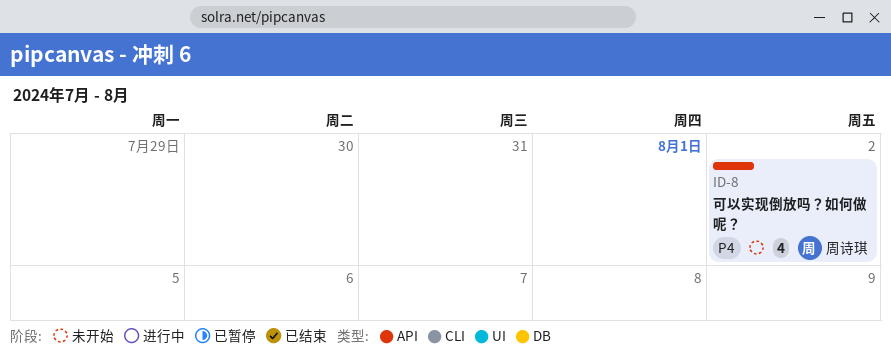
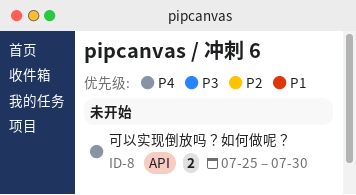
ID-8, estimate: 4 -> 2
ID-8, due: Aug 2 -> Jul 30

